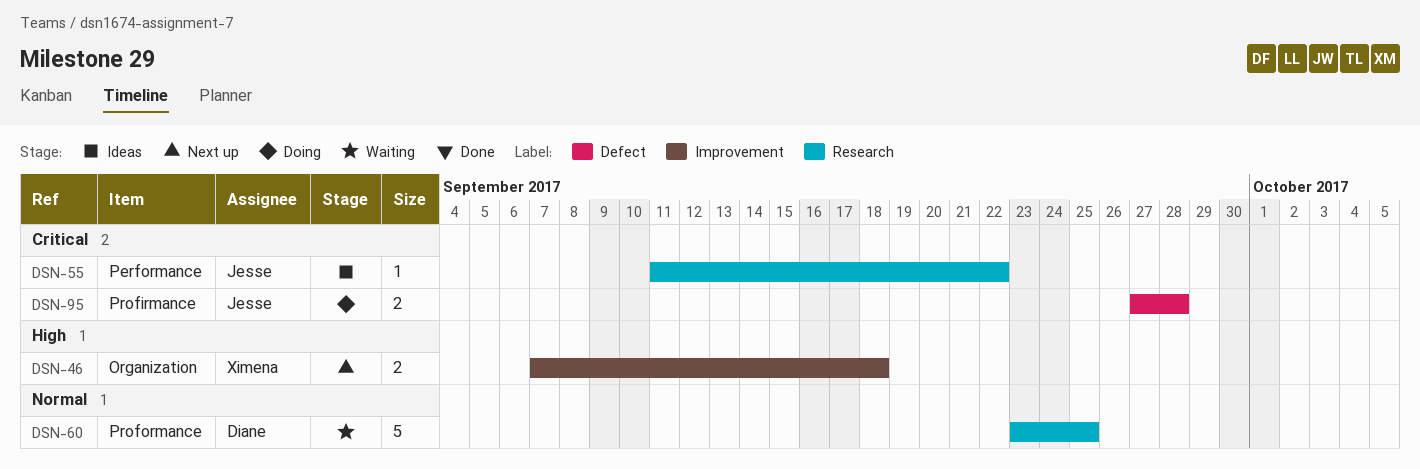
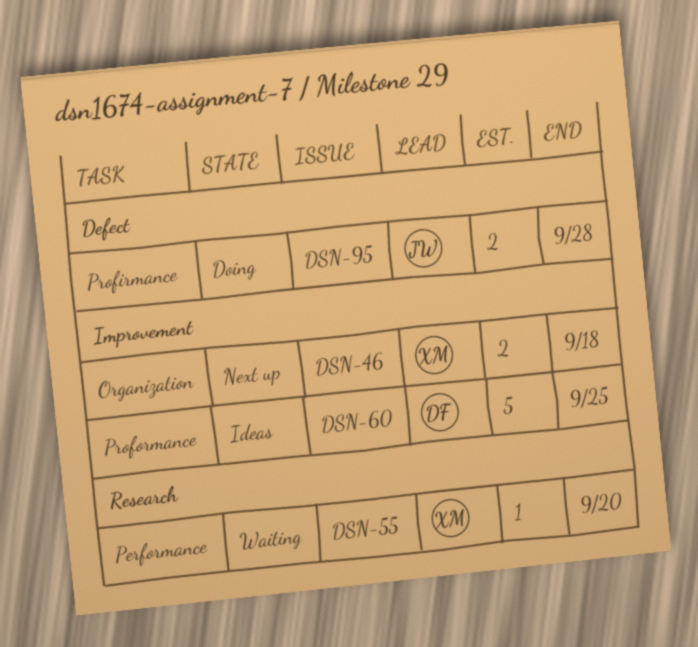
DSN-55, status: Ideas -> Waiting
DSN-55, owner: Jesse -> Ximena
DSN-55, due: Sep 22 -> Sep 20
DSN-60, status: Waiting -> Ideas
DSN-60, label: Research -> Improvement

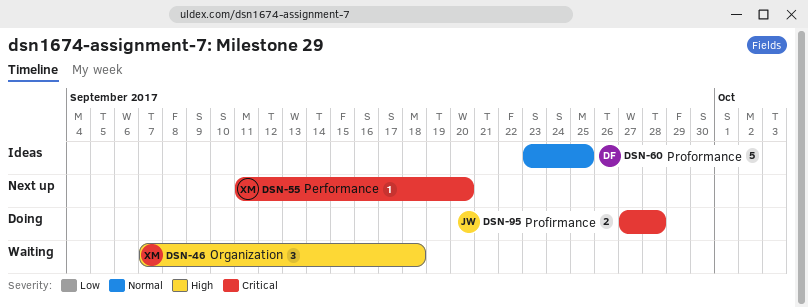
DSN-46, status: Next up -> Waiting
DSN-46, estimate: 2 -> 3
DSN-55, status: Waiting -> Next up

